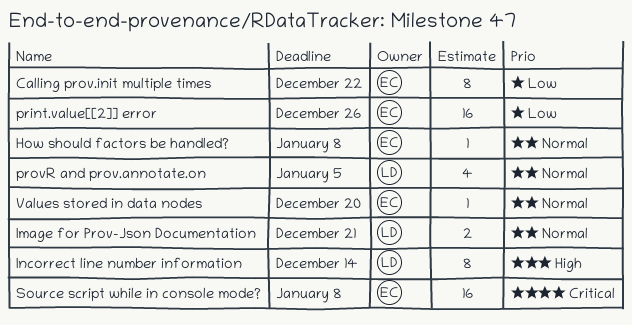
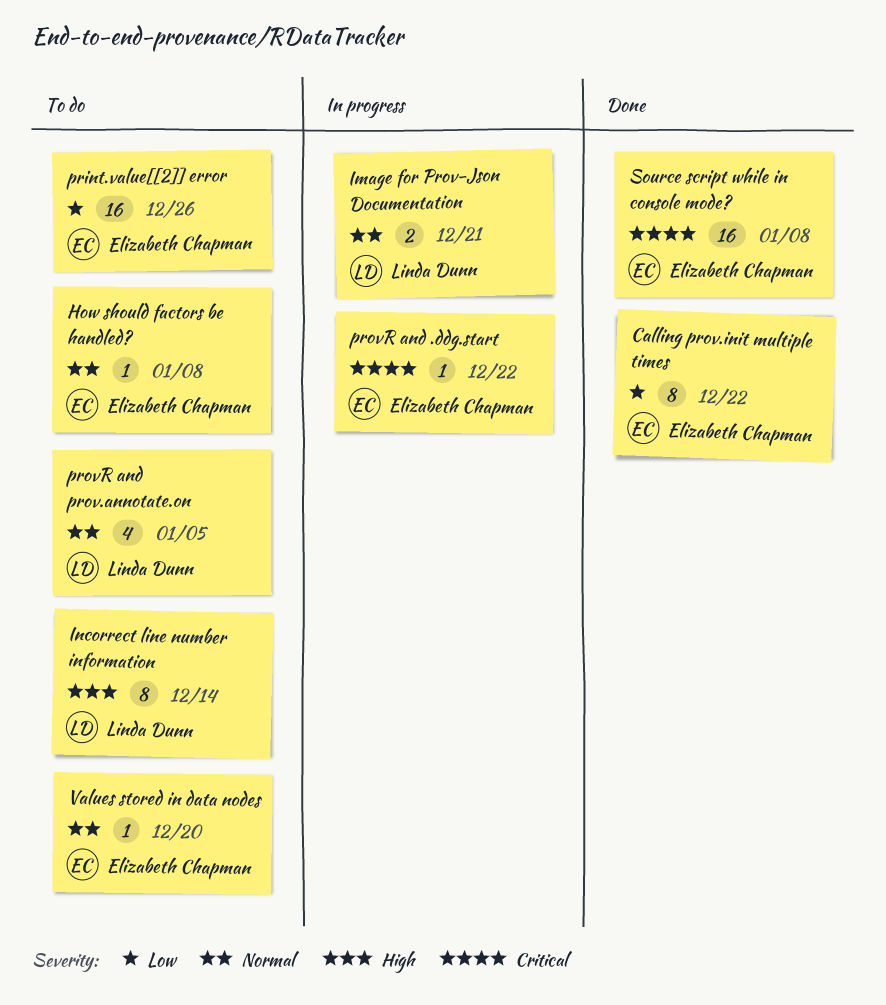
provR and .ddg.start: none -> present

